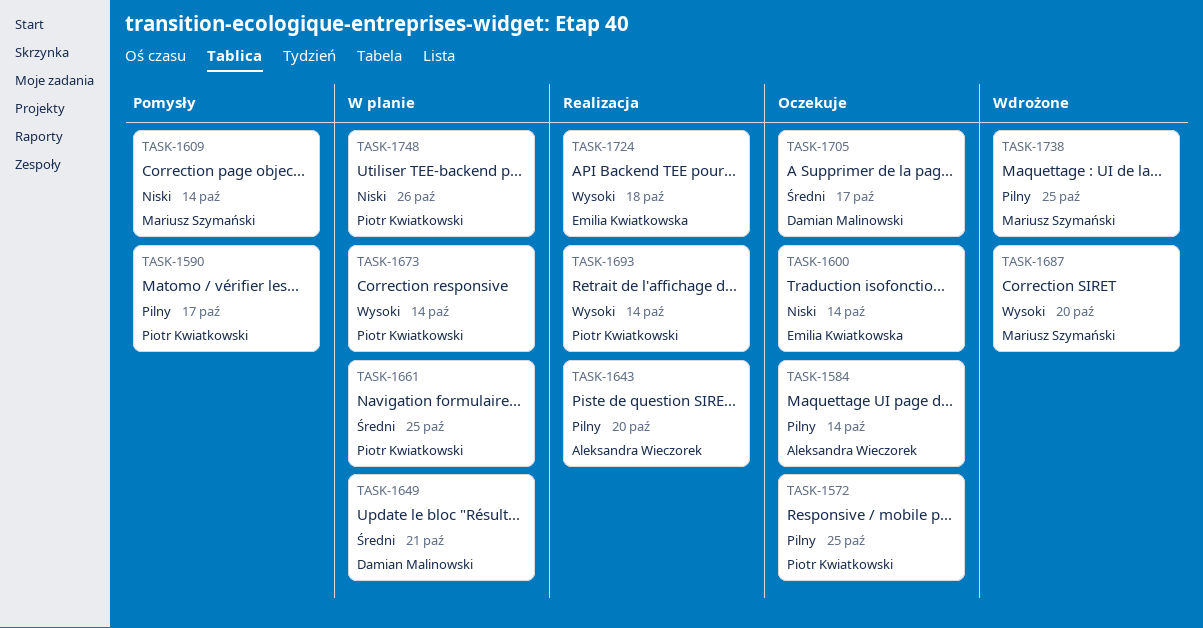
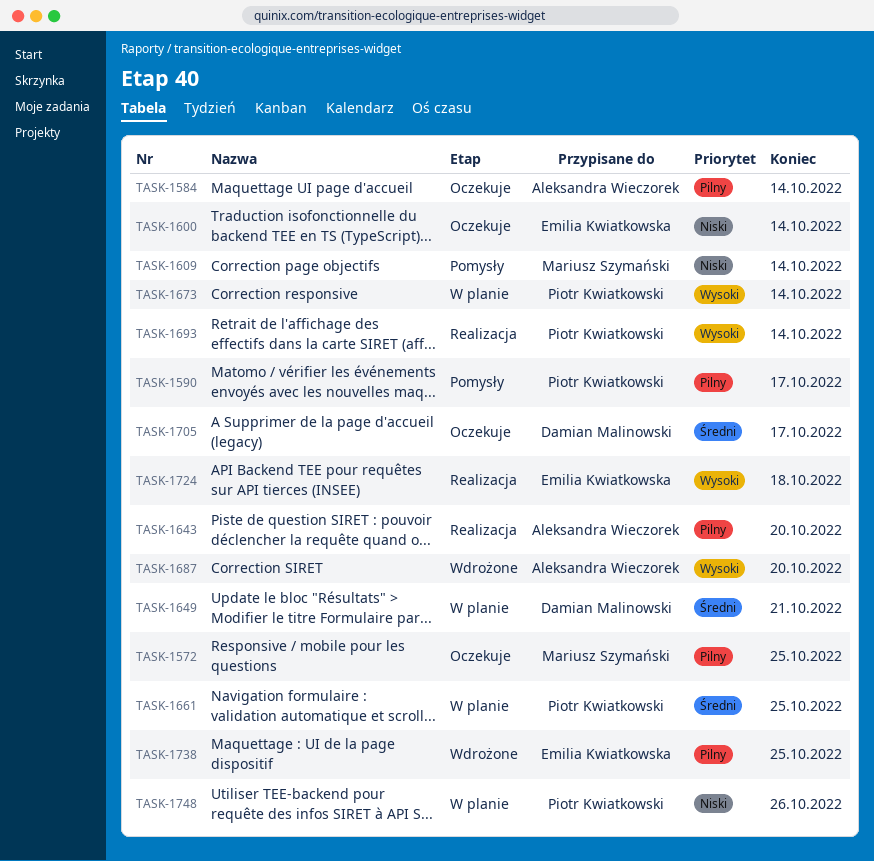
TASK-1572, owner: Piotr Kwiatkowski -> Mariusz Szymański
TASK-1687, owner: Mariusz Szymański -> Aleksandra Wieczorek
TASK-1738, owner: Mariusz Szymański -> Emilia Kwiatkowska

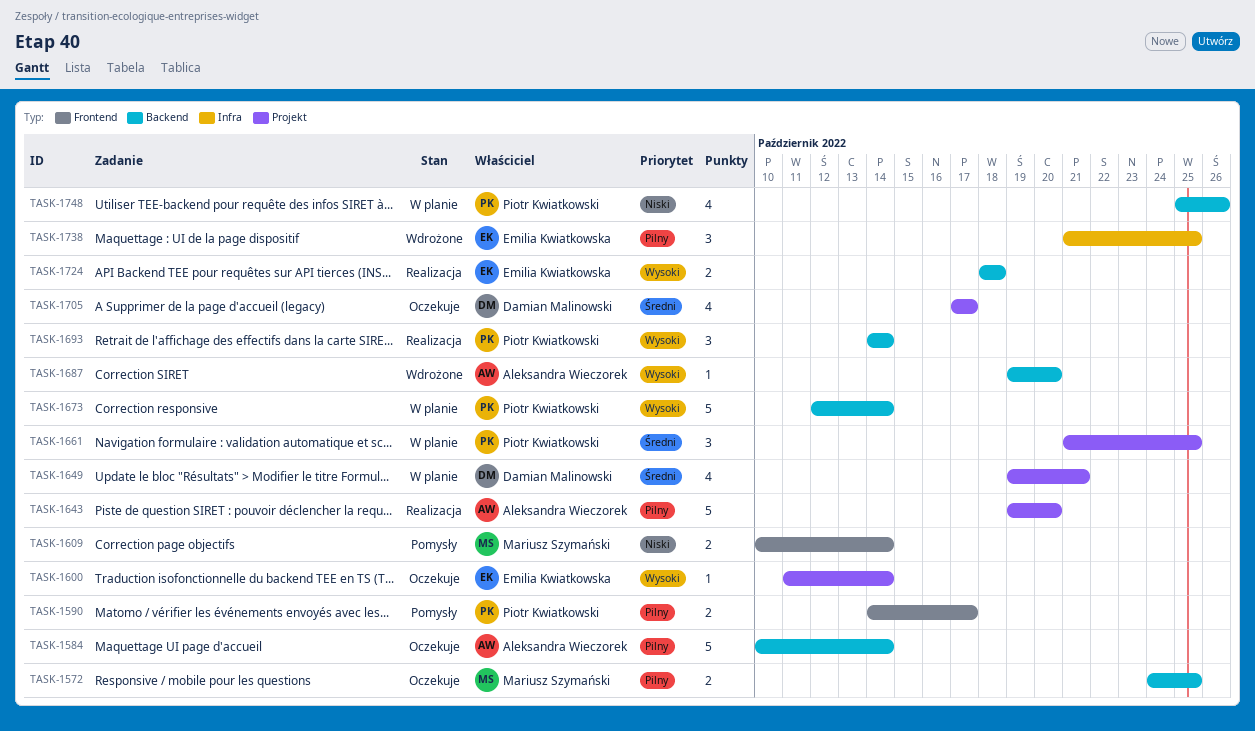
TASK-1600, priority: Niski -> Wysoki

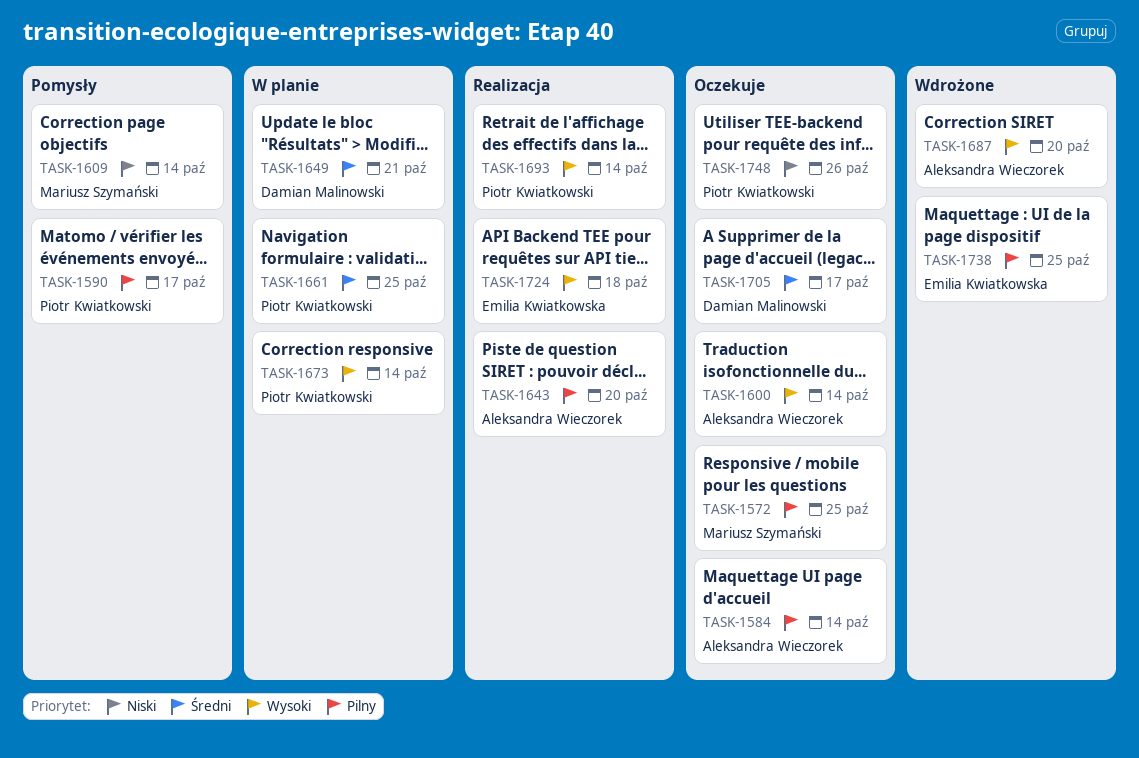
TASK-1600, owner: Emilia Kwiatkowska -> Aleksandra Wieczorek
TASK-1748, status: W planie -> Oczekuje

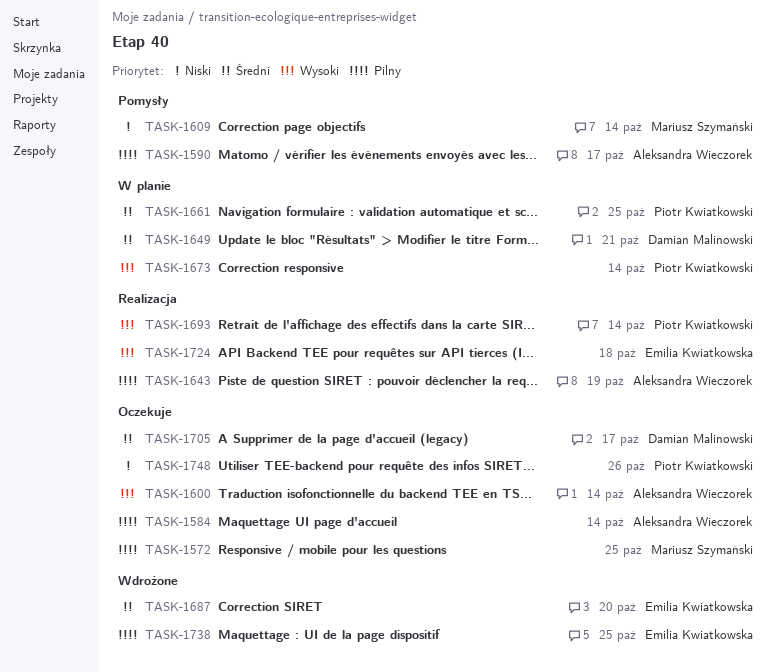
TASK-1590, owner: Piotr Kwiatkowski -> Aleksandra Wieczorek
TASK-1643, due: Oct 20 -> Oct 19
TASK-1687, owner: Aleksandra Wieczorek -> Emilia Kwiatkowska
TASK-1687, priority: Wysoki -> Średni

